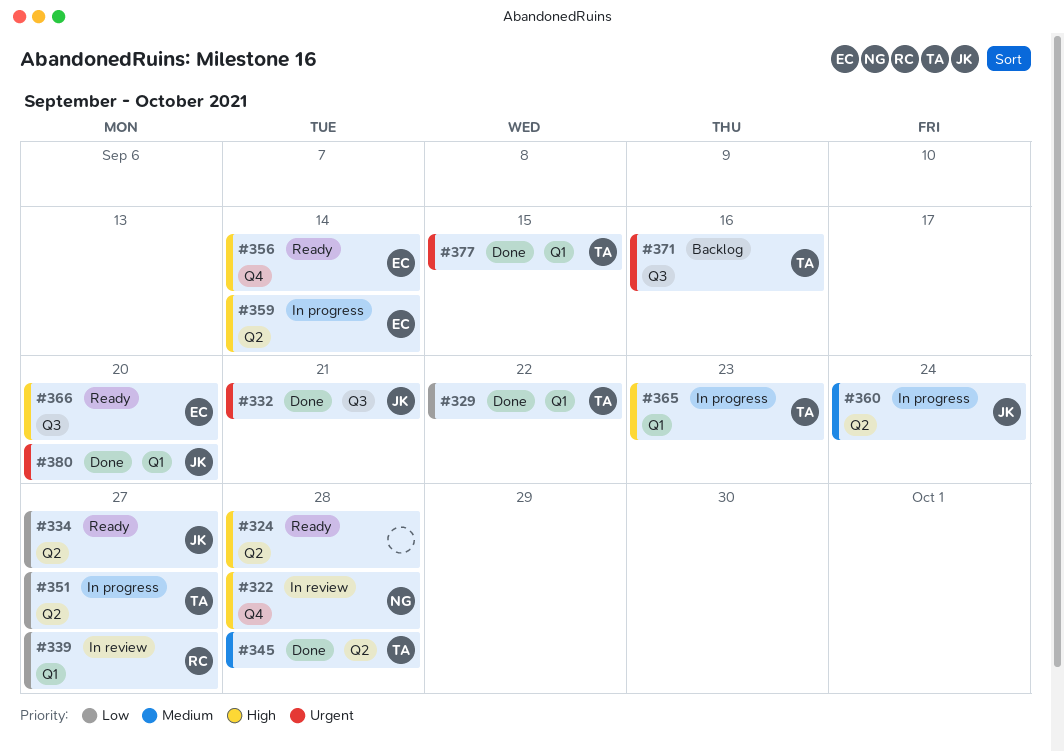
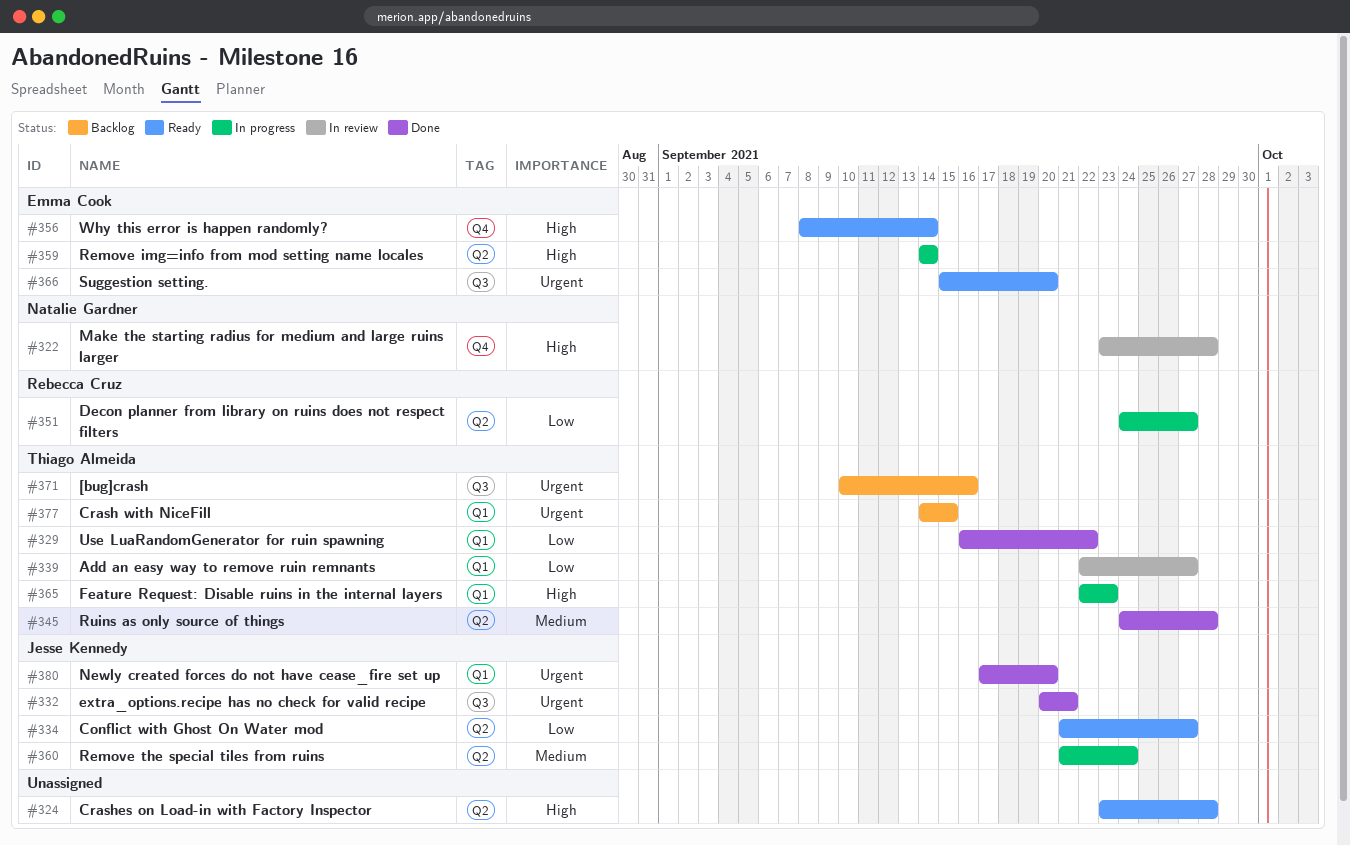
#339, owner: Rebecca Cruz -> Thiago Almeida
#351, owner: Thiago Almeida -> Rebecca Cruz
#366, priority: High -> Urgent
#377, status: Done -> Backlog

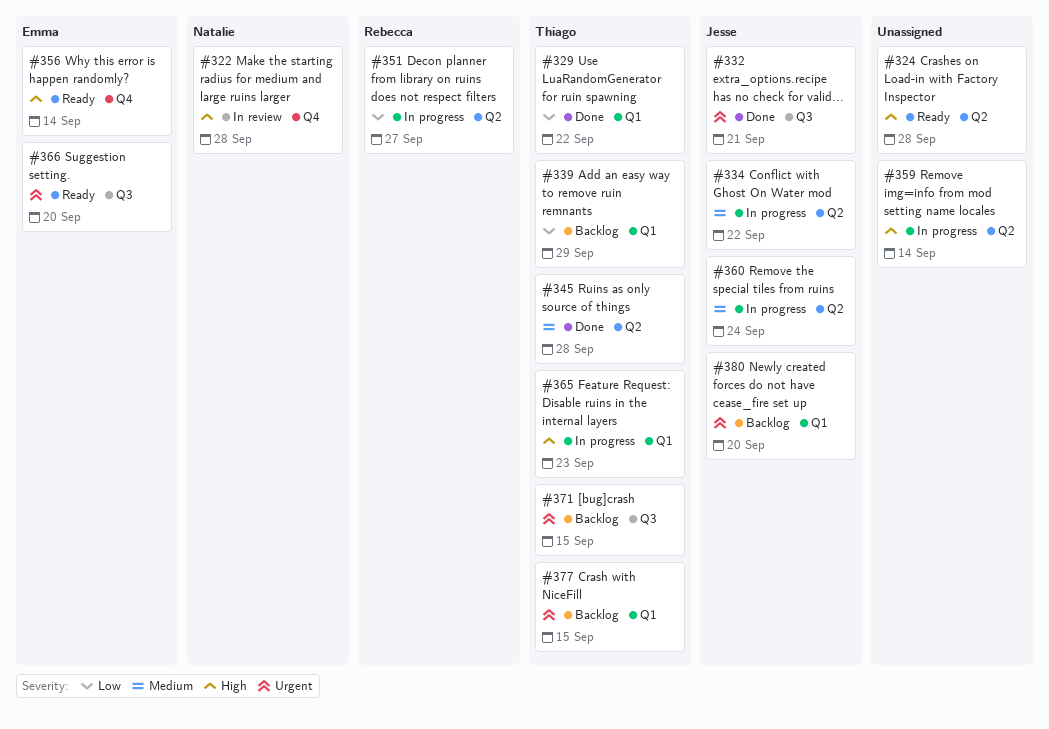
#334, status: Ready -> In progress
#334, priority: Low -> Medium
#334, due: Sep 27 -> Sep 22
#339, status: In review -> Backlog
#339, due: Sep 27 -> Sep 29
#359, owner: Emma Cook -> none
#371, due: Sep 16 -> Sep 15
#380, status: Done -> Backlog

